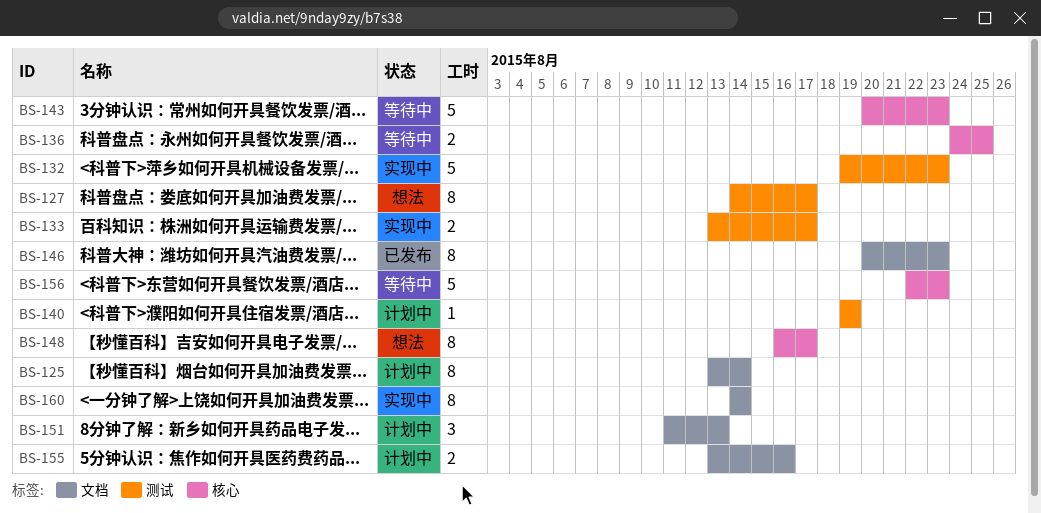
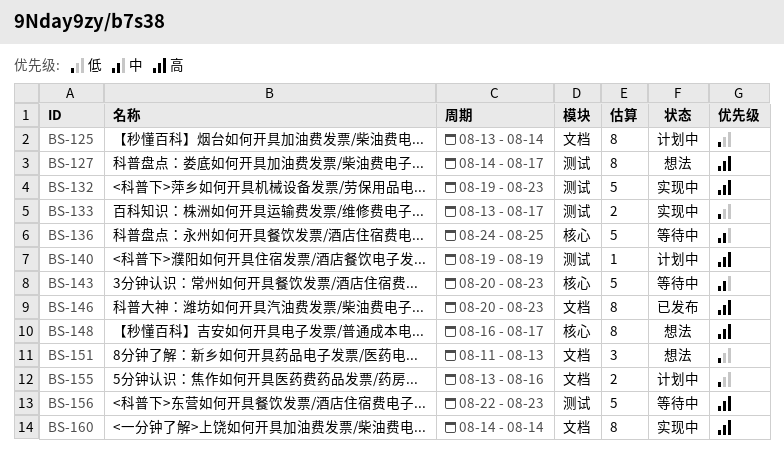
BS-136, estimate: 2 -> 5
BS-151, status: 计划中 -> 想法
BS-156, label: 核心 -> 测试

